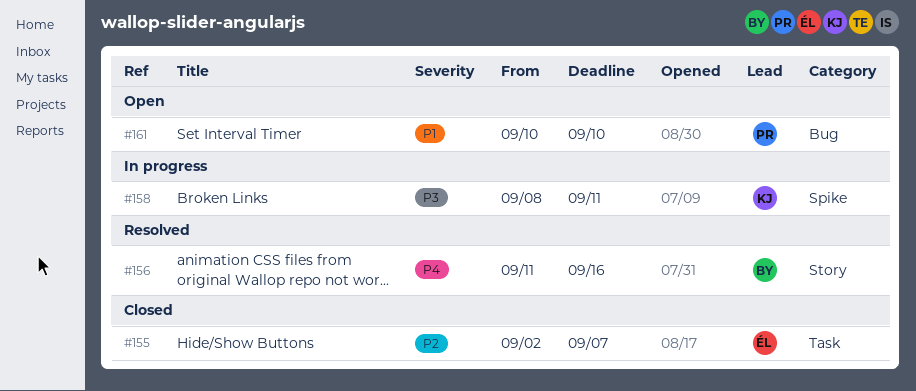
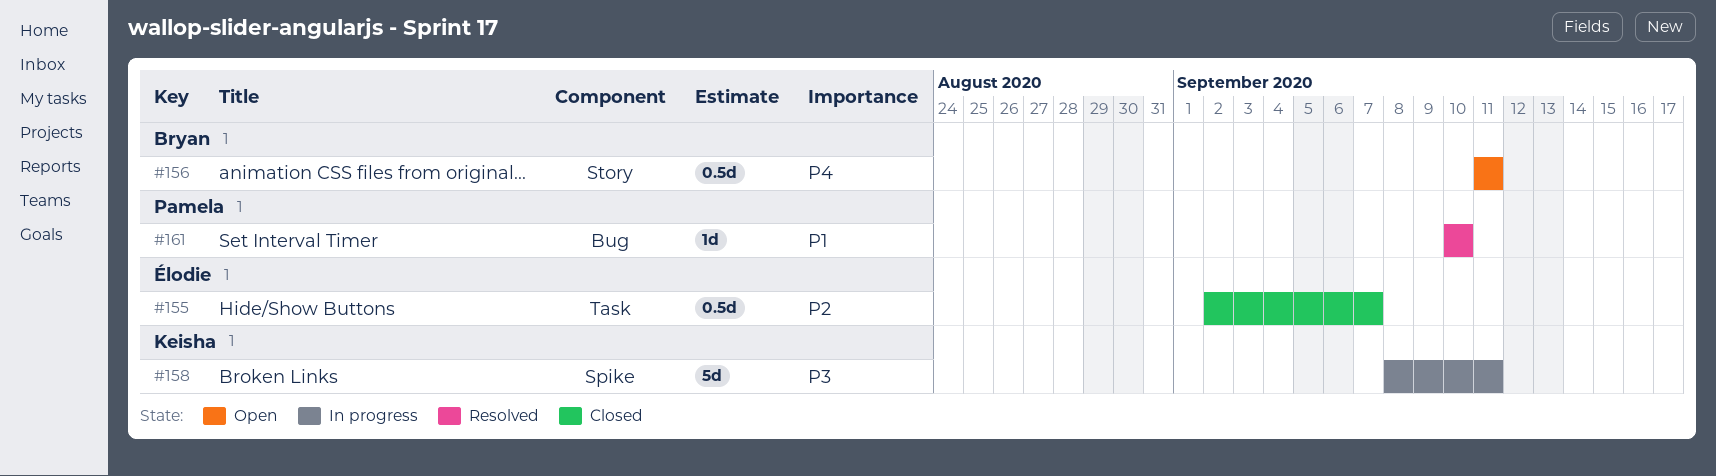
#156, status: Resolved -> Open
#156, due: Sep 16 -> Sep 11
#161, status: Open -> Resolved

